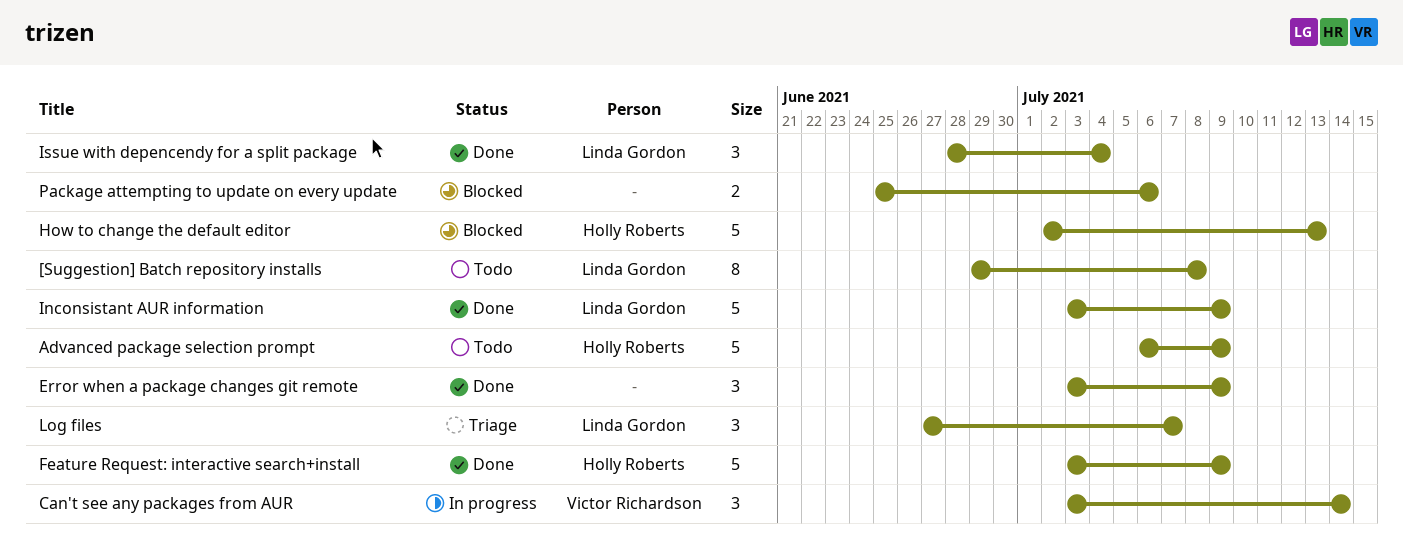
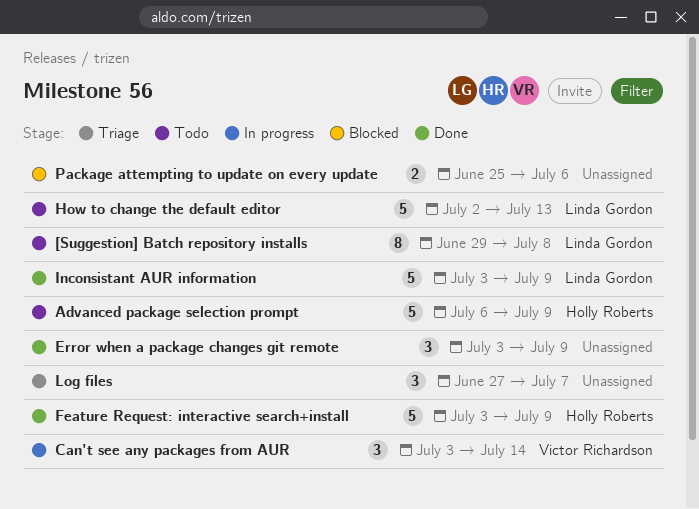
How to change the default editor, status: Blocked -> Todo
How to change the default editor, owner: Holly Roberts -> Linda Gordon
Issue with depencendy for a split package: present -> none
Log files, owner: Linda Gordon -> none

